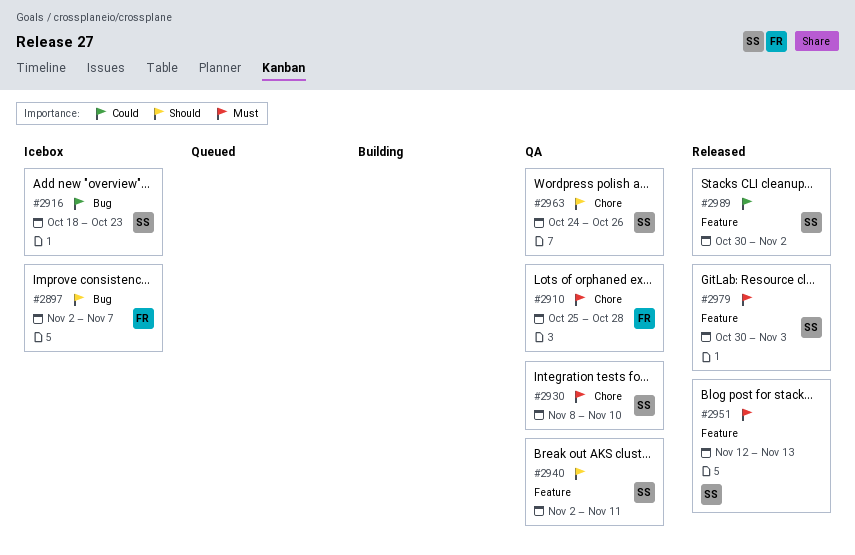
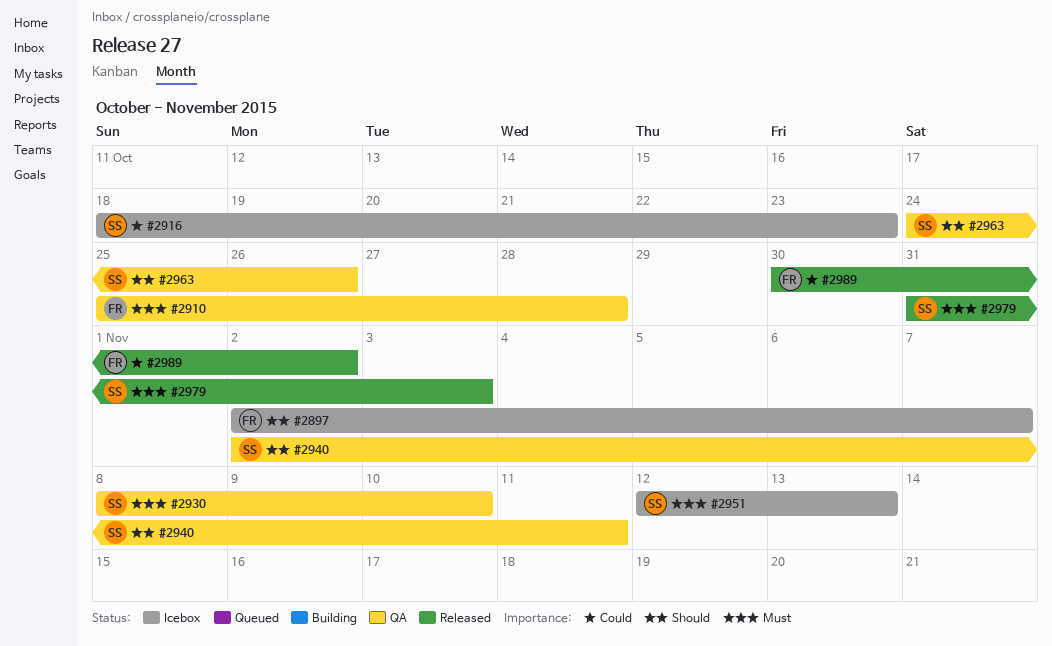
#2951, status: Released -> Icebox
#2979, start: Oct 30 -> Oct 31
#2989, owner: SS -> FR

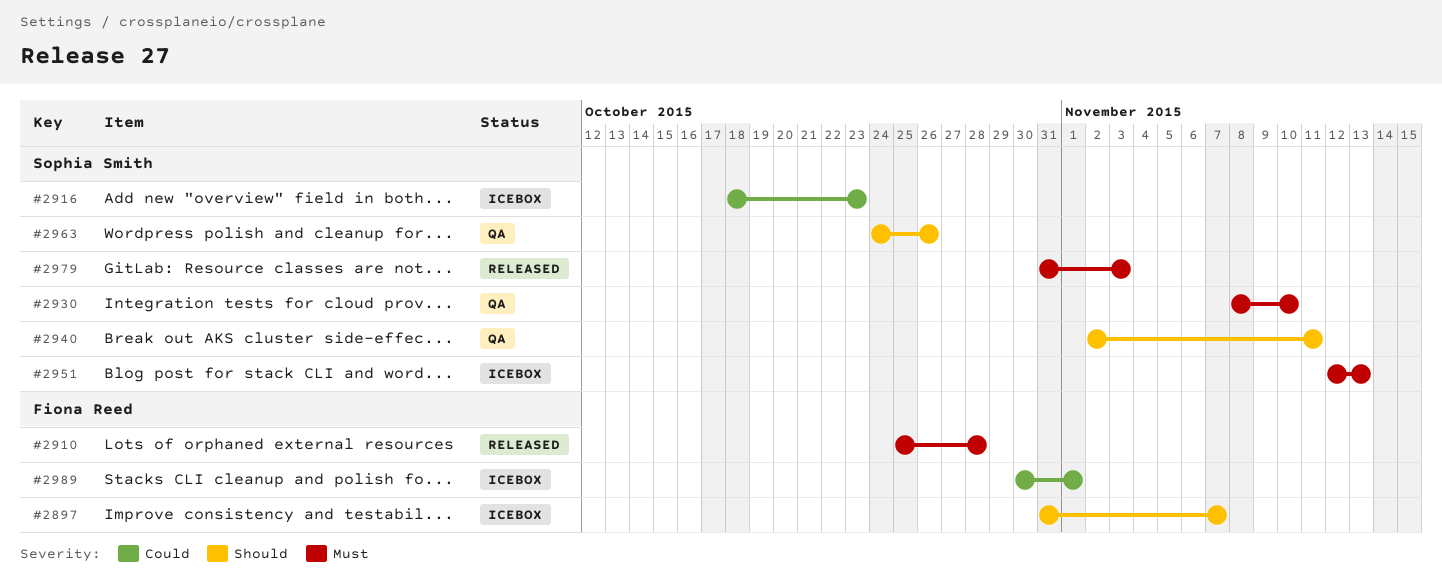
#2897, start: Nov 2 -> Oct 31
#2910, status: QA -> Released
#2989, status: Released -> Icebox
#2989, due: Nov 2 -> Nov 1

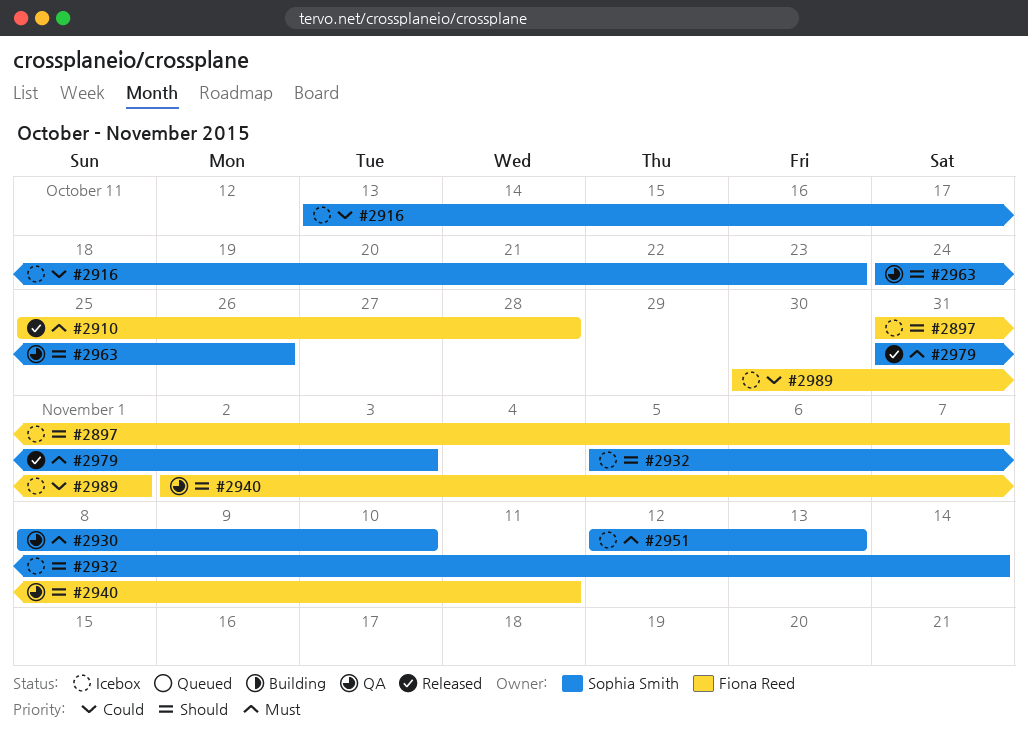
#2916, start: Oct 18 -> Oct 13
#2932: none -> present
#2940, owner: Sophia Smith -> Fiona Reed

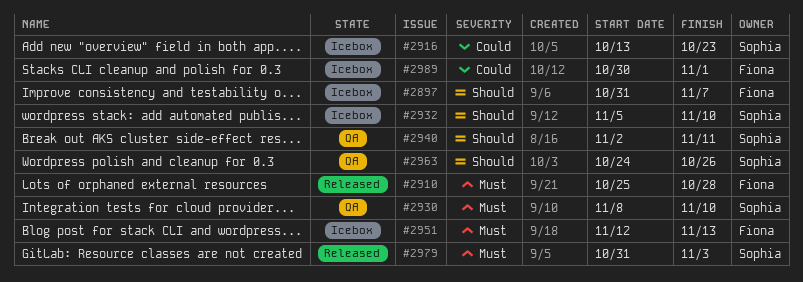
#2932, due: Nov 14 -> Nov 10
#2940, owner: Fiona Reed -> Sophia Smith
#2951, owner: Sophia Smith -> Fiona Reed

